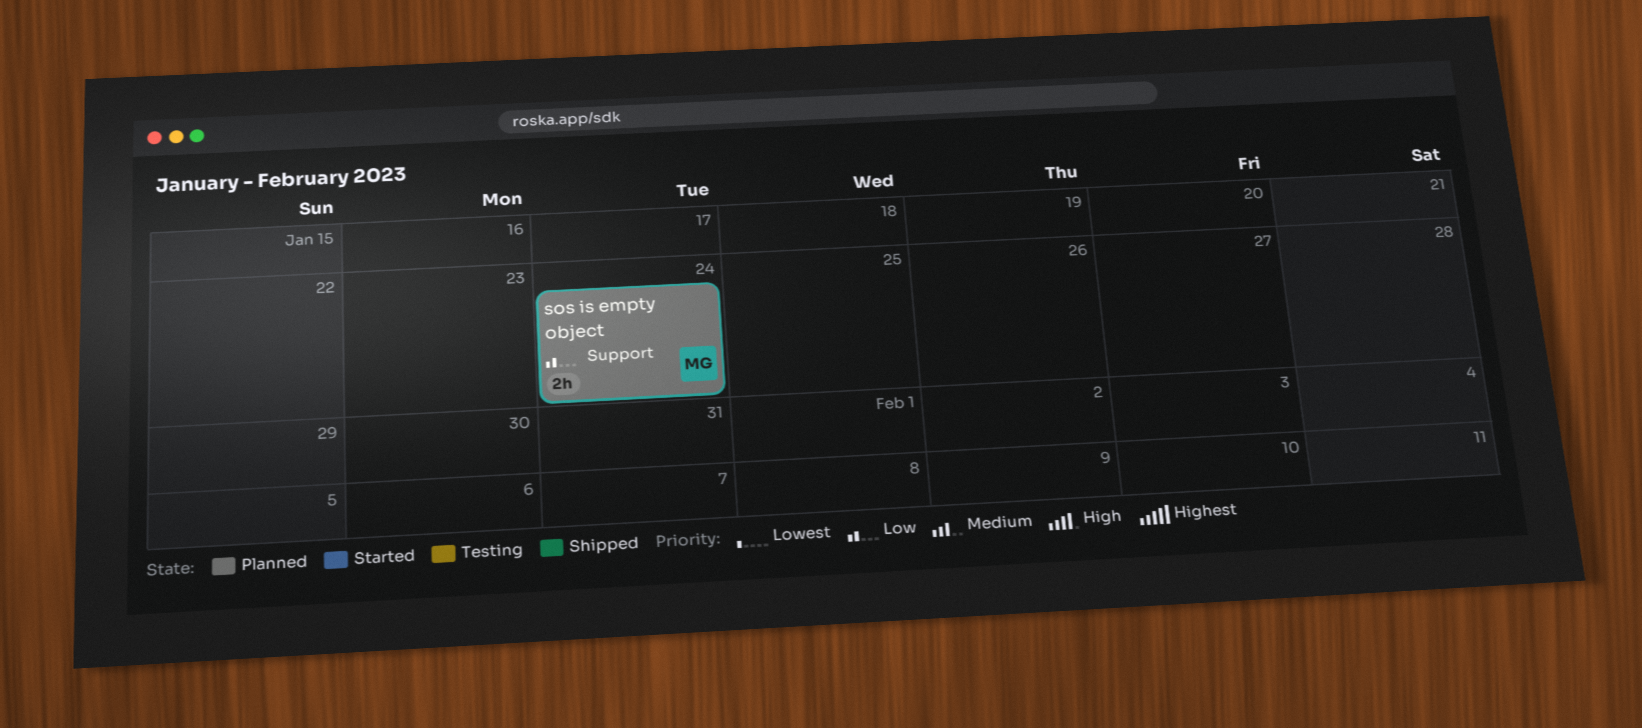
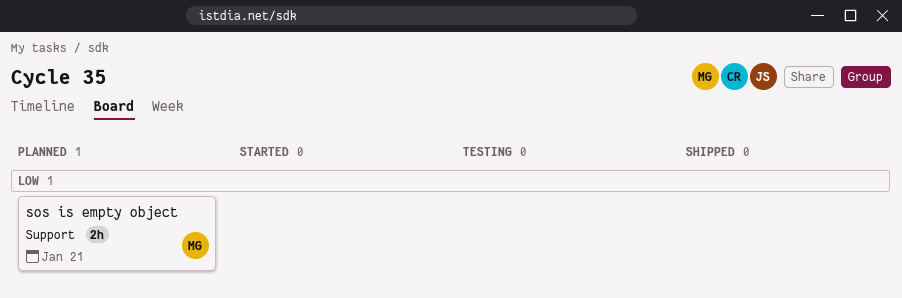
sos is empty object, due: Jan 24 -> Jan 21

